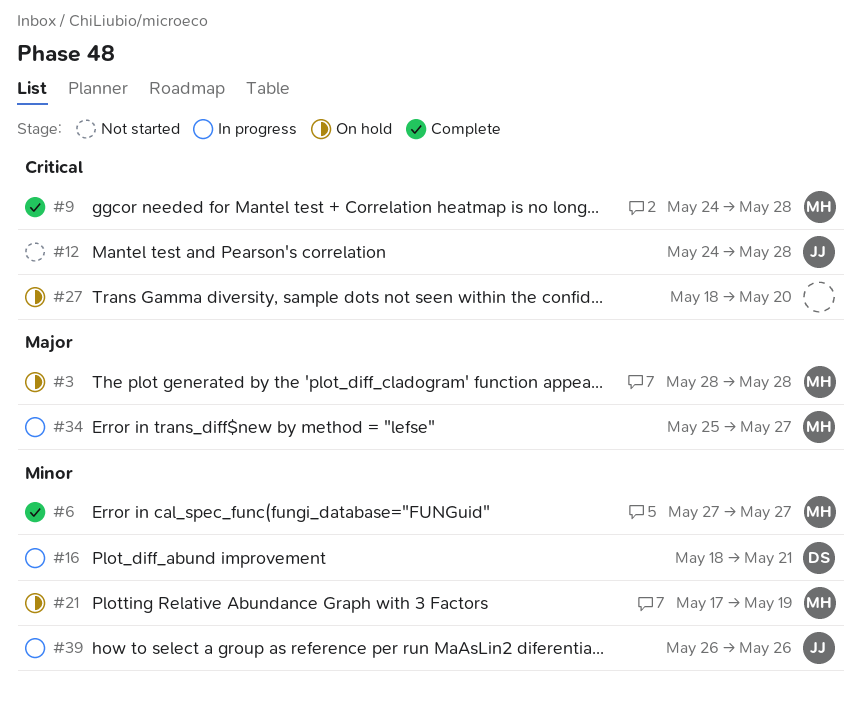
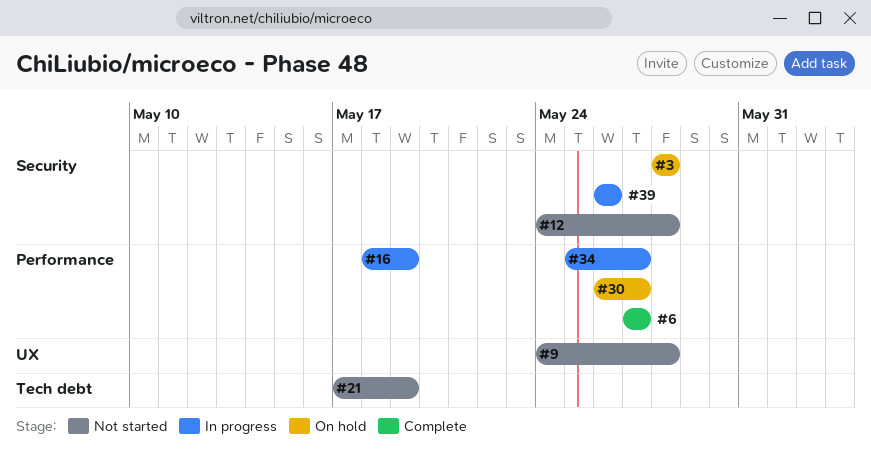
#9, status: Complete -> Not started
#16, due: May 21 -> May 19
#21, status: On hold -> Not started
#27: present -> none
#30: none -> present

